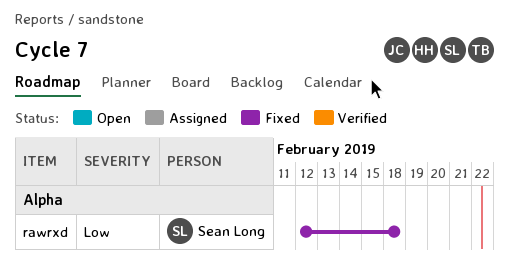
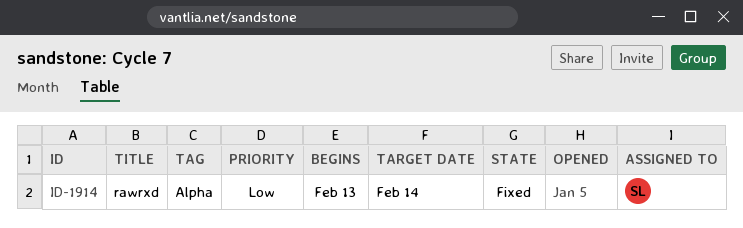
rawrxd, start: Feb 12 -> Feb 13
rawrxd, due: Feb 18 -> Feb 14

